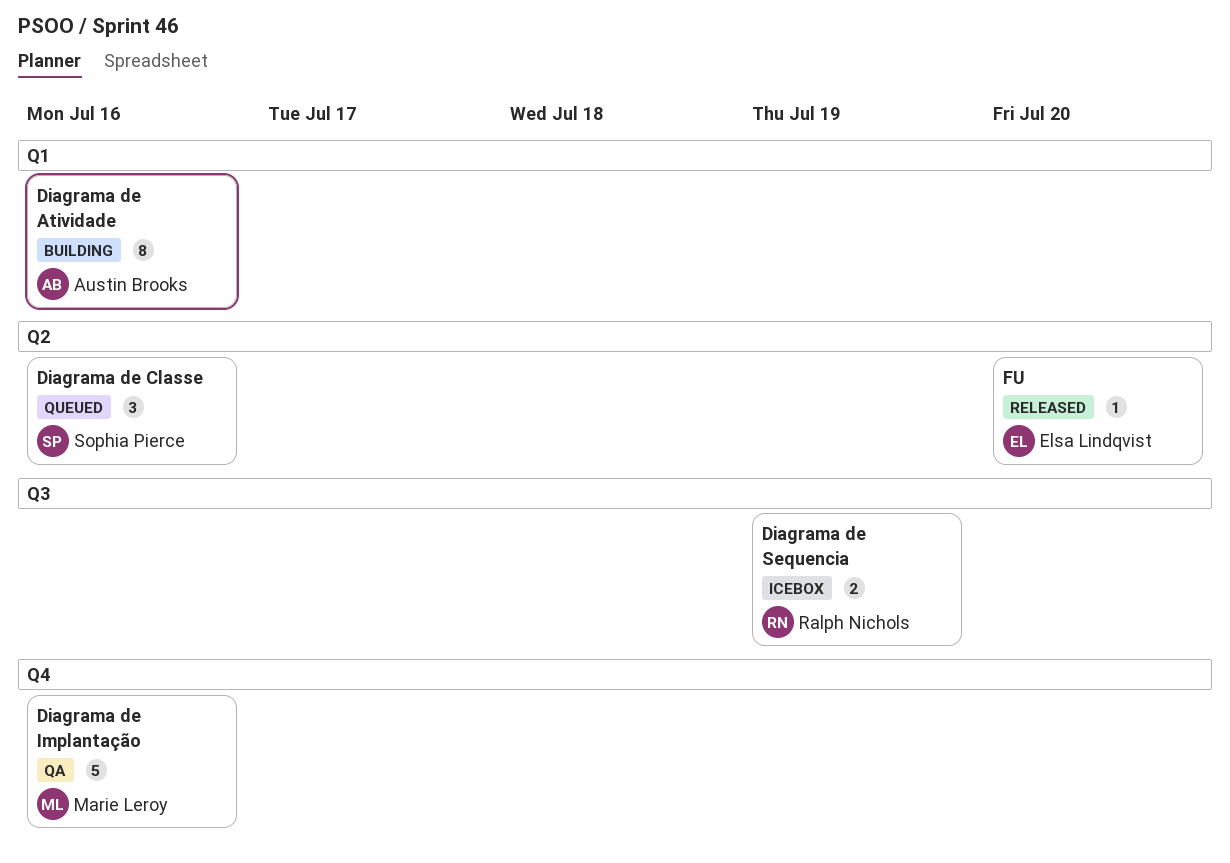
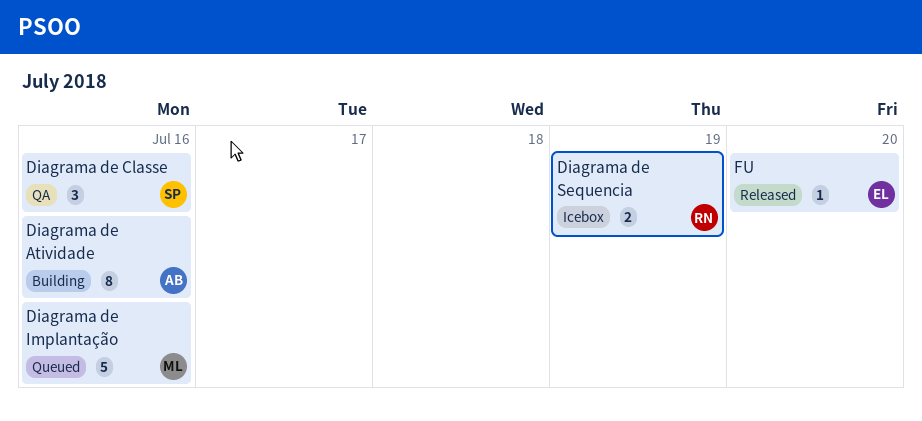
Diagrama de Classe, status: Queued -> QA
Diagrama de Implantação, status: QA -> Queued

